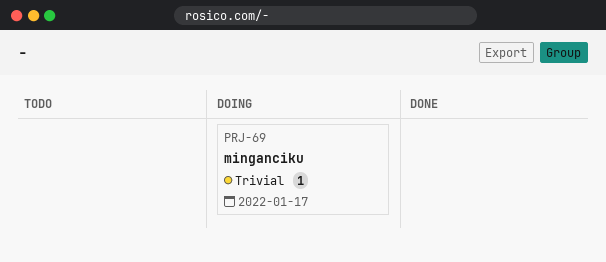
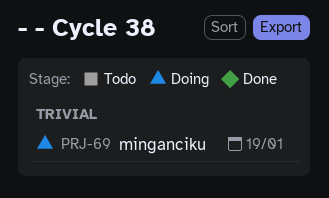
PRJ-69, due: Jan 17 -> Jan 19

